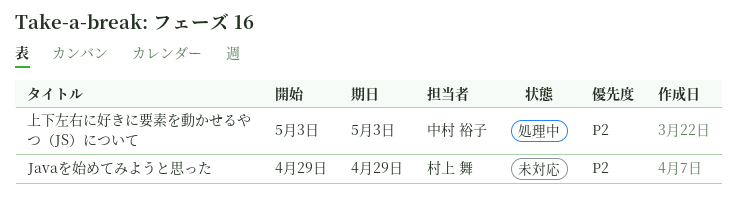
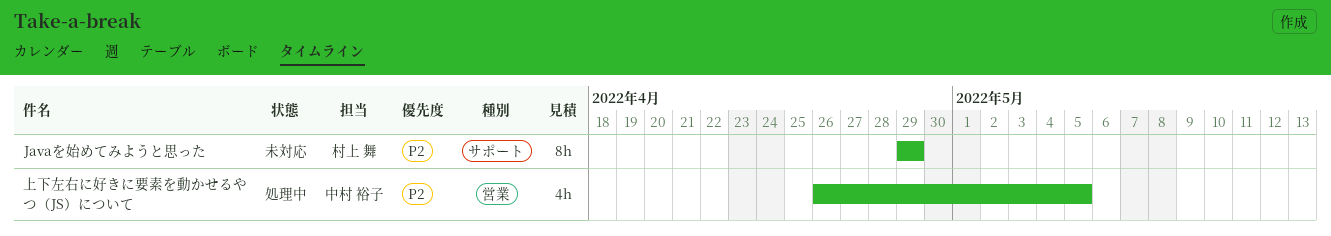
上下左右に好きに要素を動かせるやつ（JS）について, start: May 3 -> Apr 26
上下左右に好きに要素を動かせるやつ（JS）について, due: May 3 -> May 5

